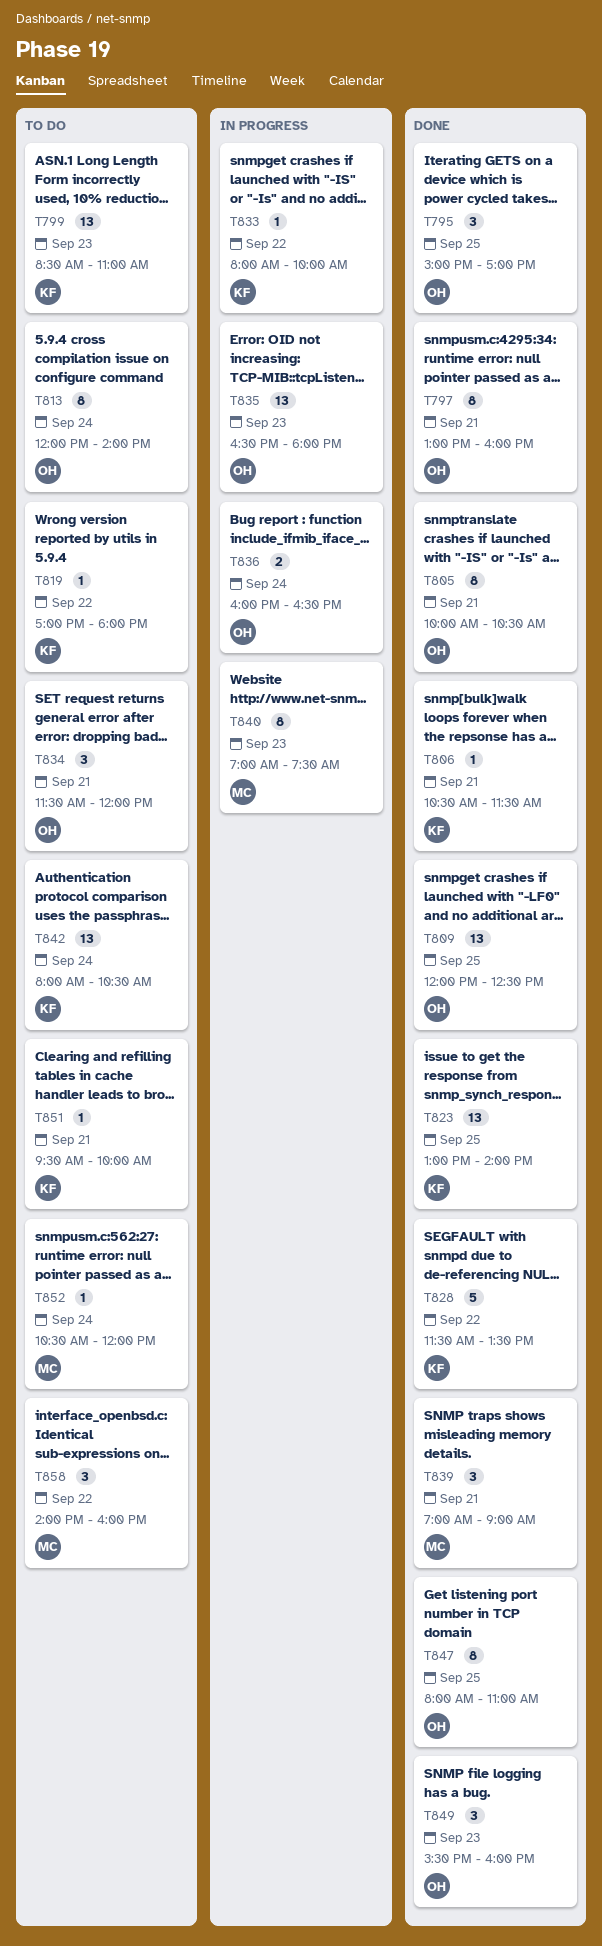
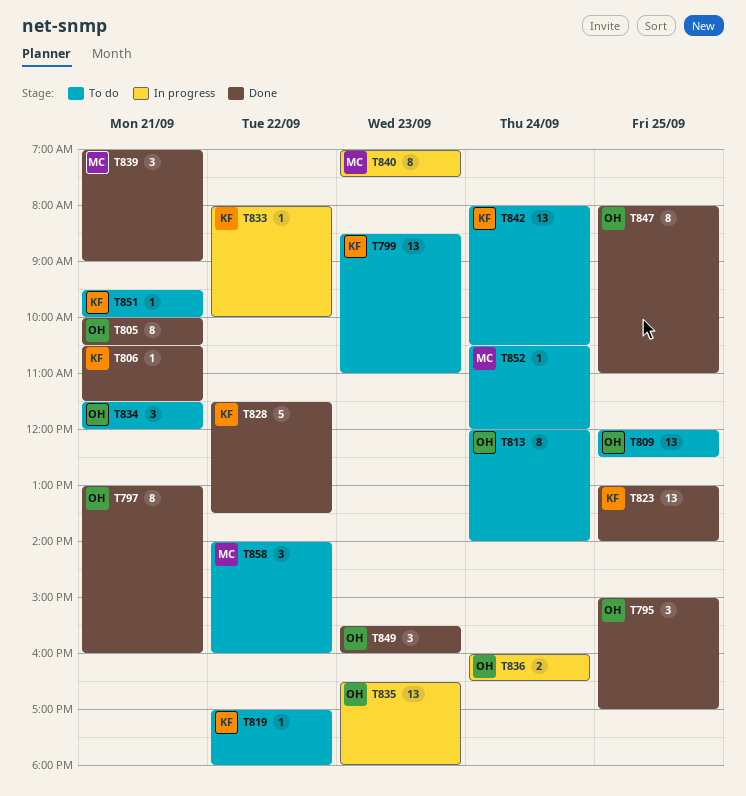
T809, status: Done -> To do

